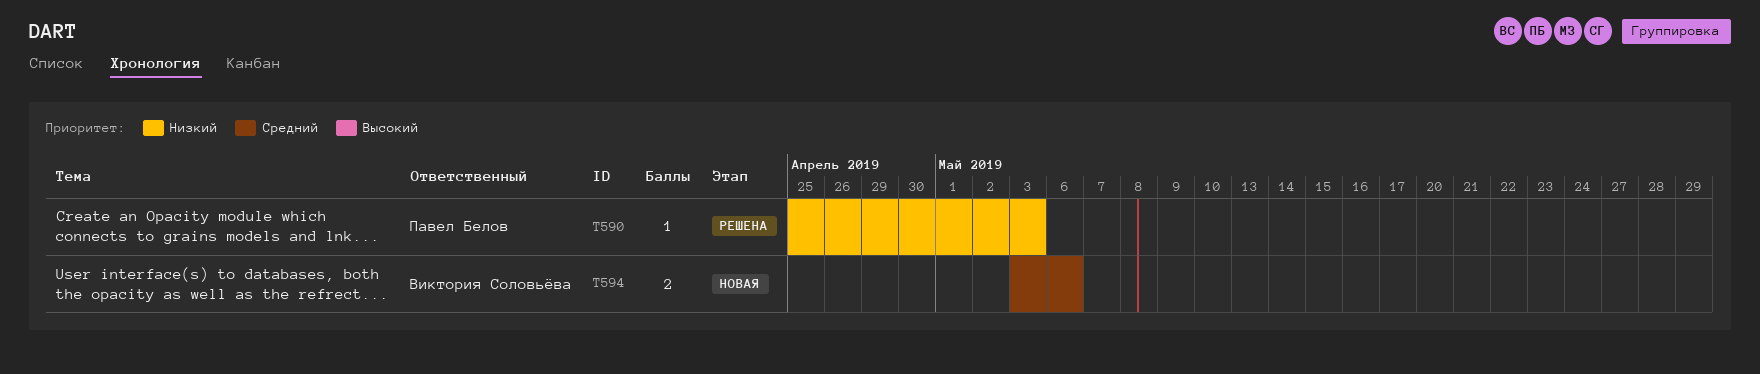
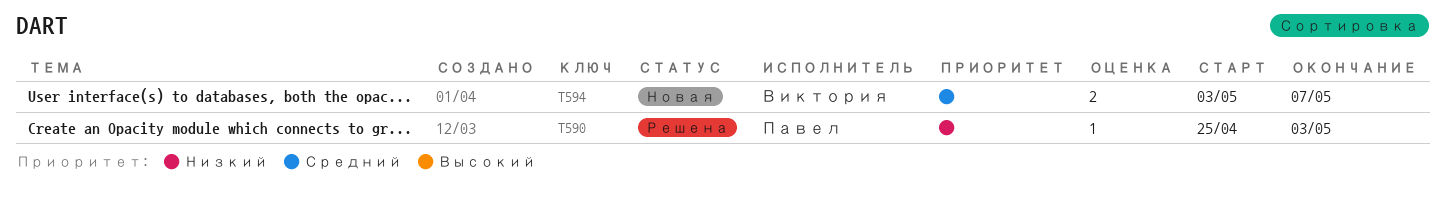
T594, due: May 6 -> May 7

